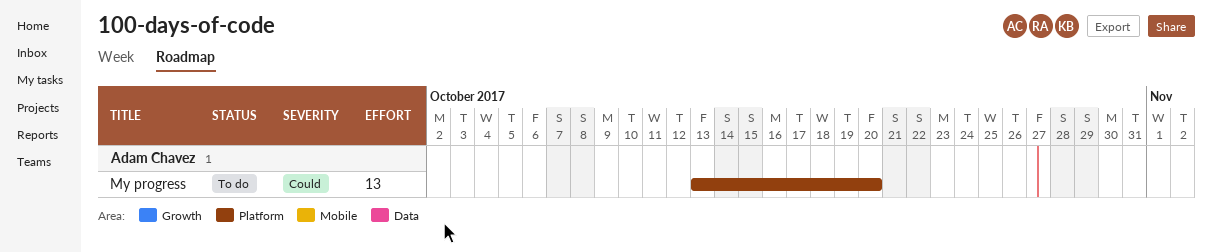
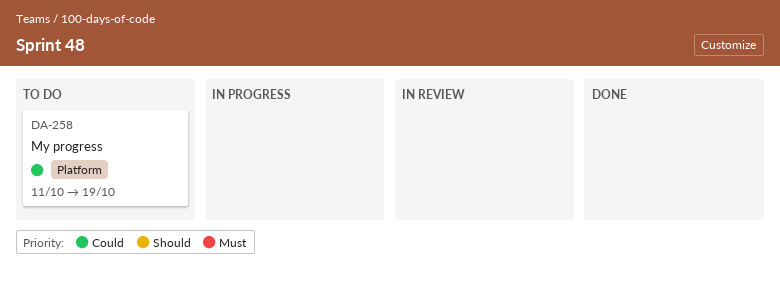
My progress, start: Oct 13 -> Oct 11
My progress, due: Oct 20 -> Oct 19

